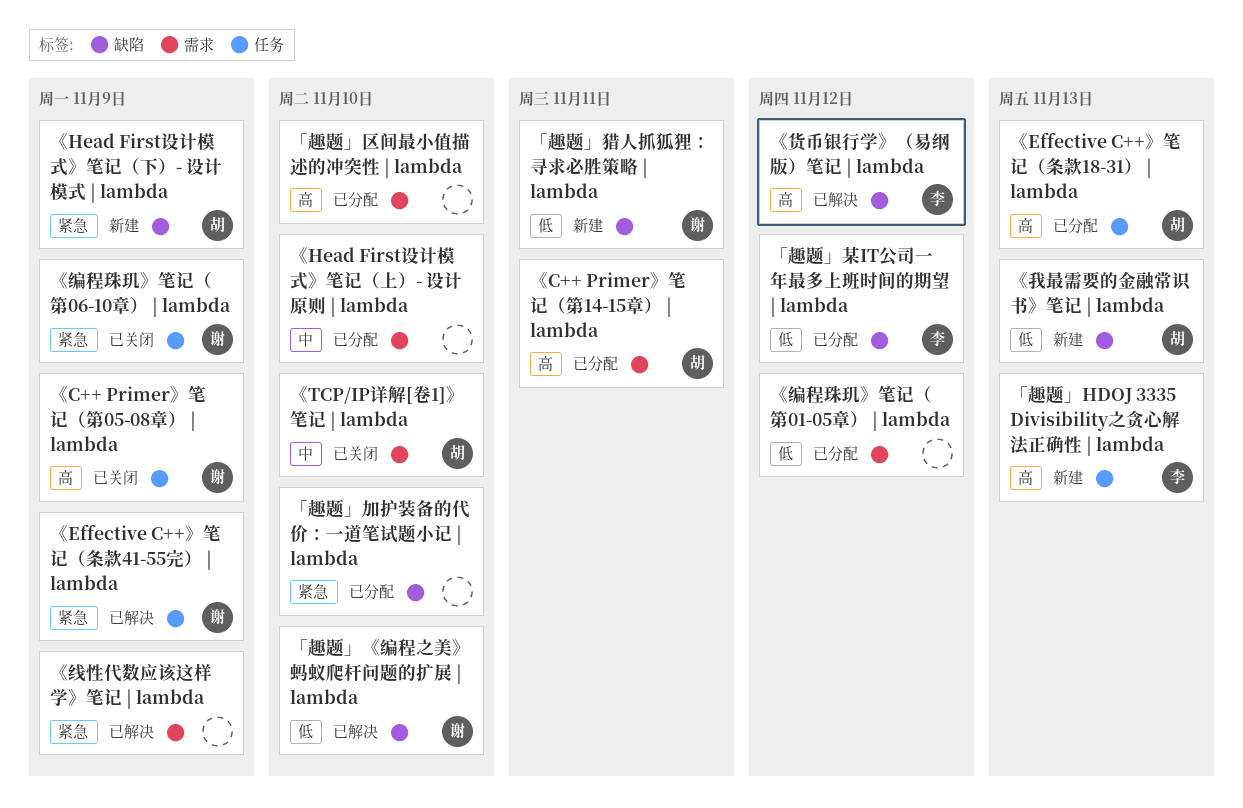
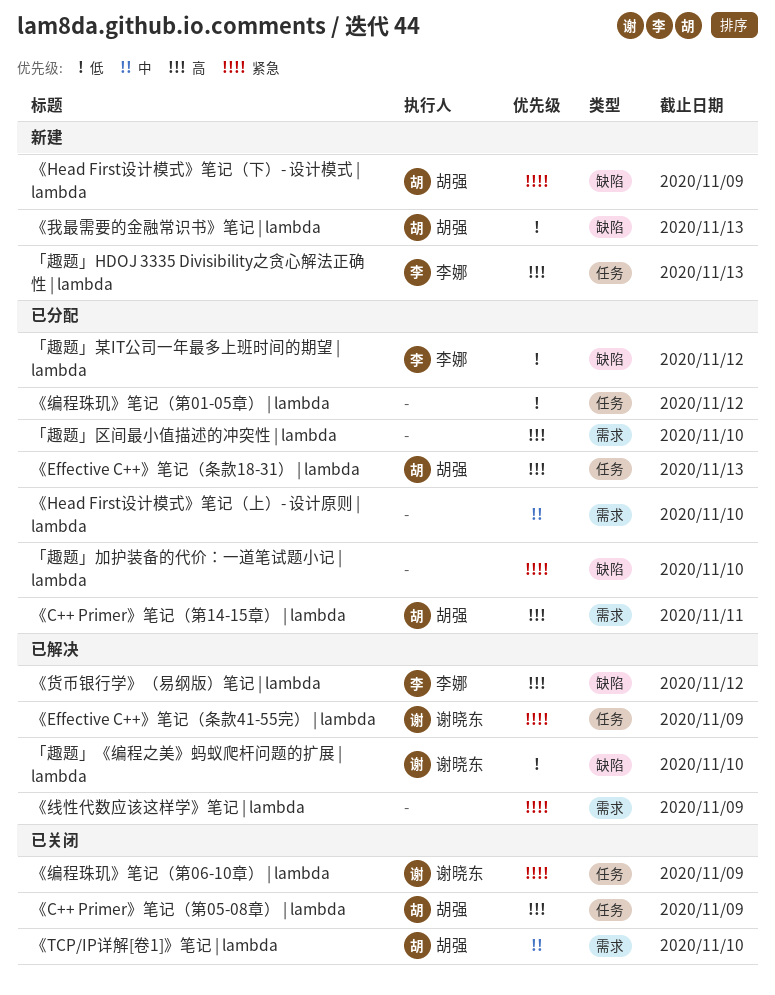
《C++ Primer》笔记（第05-08章） | lambda, owner: 谢晓东 -> 胡强
《编程珠玑》笔记（第01-05章） | lambda, label: 需求 -> 任务
「趣题」猎人抓狐狸：寻求必胜策略 | lambda: present -> none

